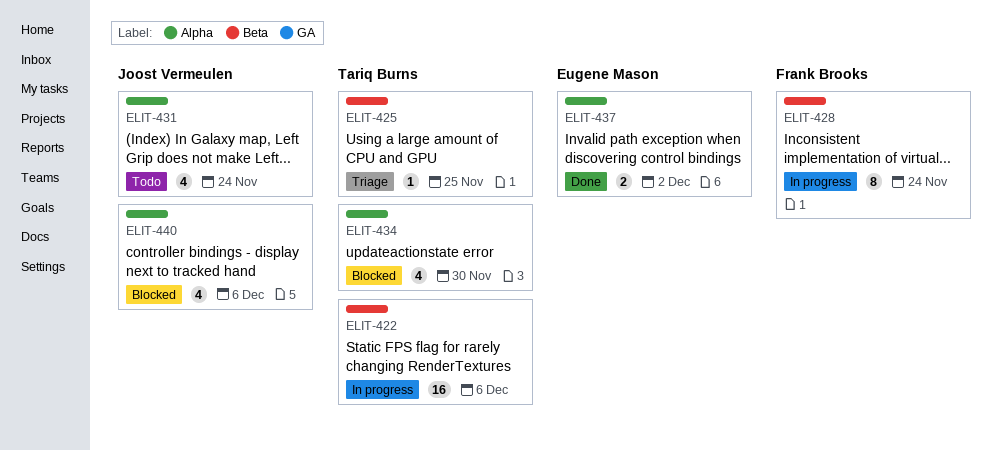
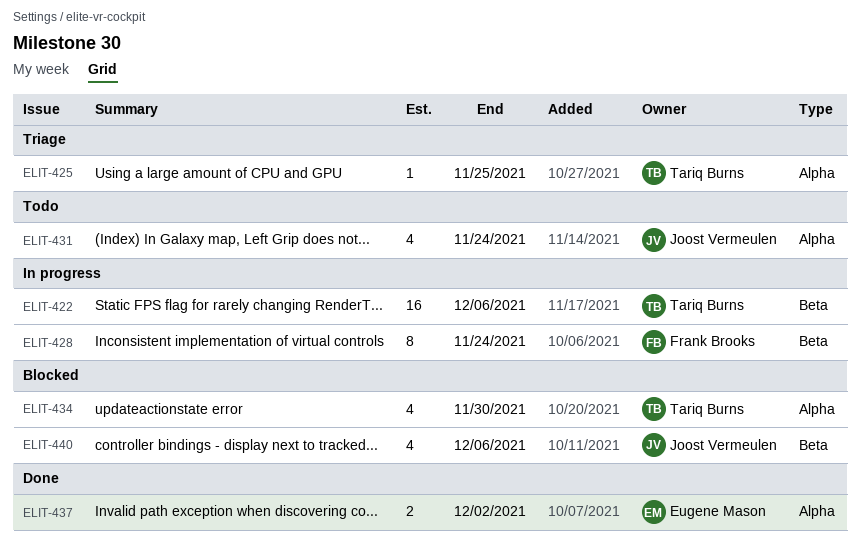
ELIT-425, label: Beta -> Alpha
ELIT-440, label: Alpha -> Beta

